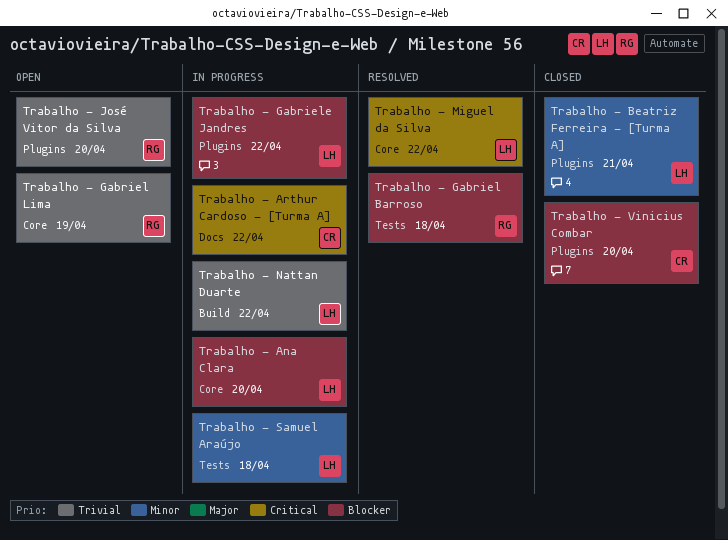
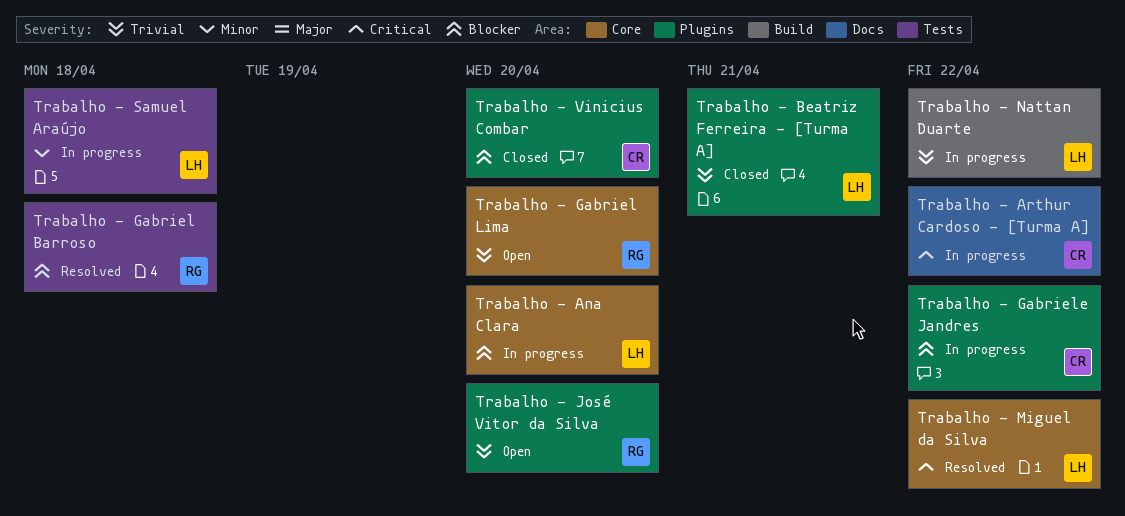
Trabalho - Beatriz Ferreira - [Turma A], priority: Minor -> Trivial
Trabalho - Gabriel Lima, due: Apr 19 -> Apr 20
Trabalho - Gabriele Jandres, owner: LH -> CR

